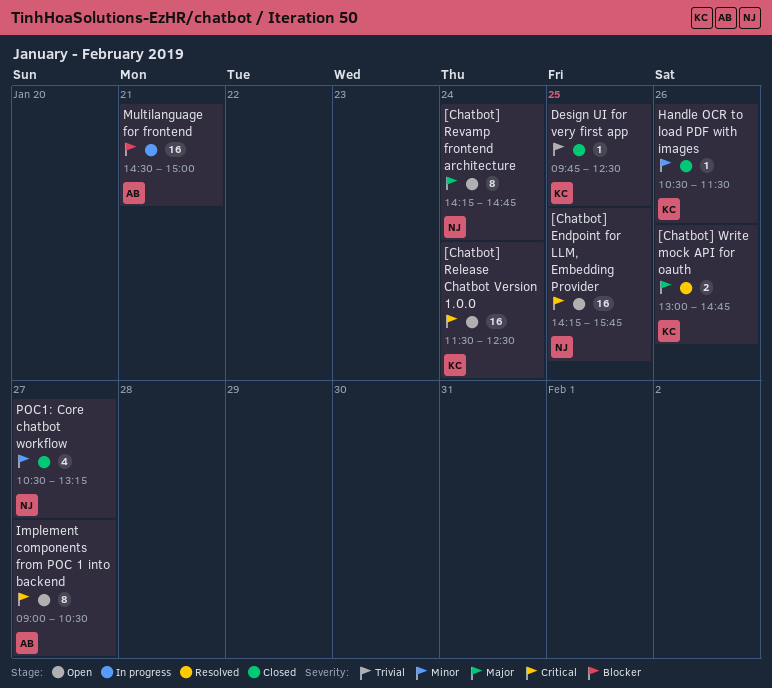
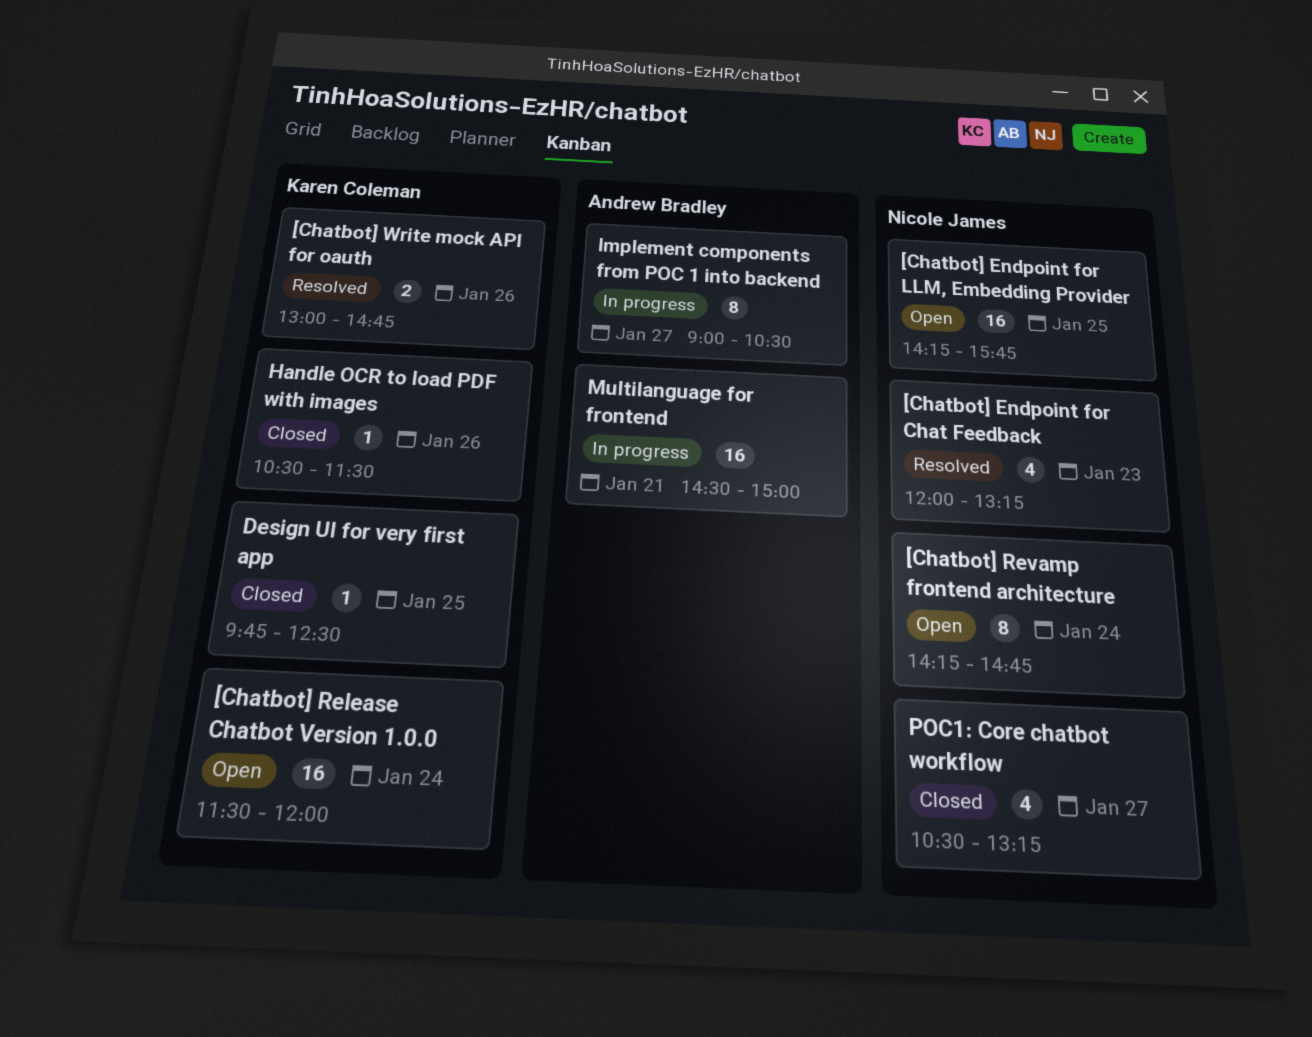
[Chatbot] Endpoint for Chat Feedback: none -> present
[Chatbot] Release Chatbot Version 1.0.0, ends: 12:30 -> 12:00
Implement components from POC 1 into backend, status: Open -> In progress

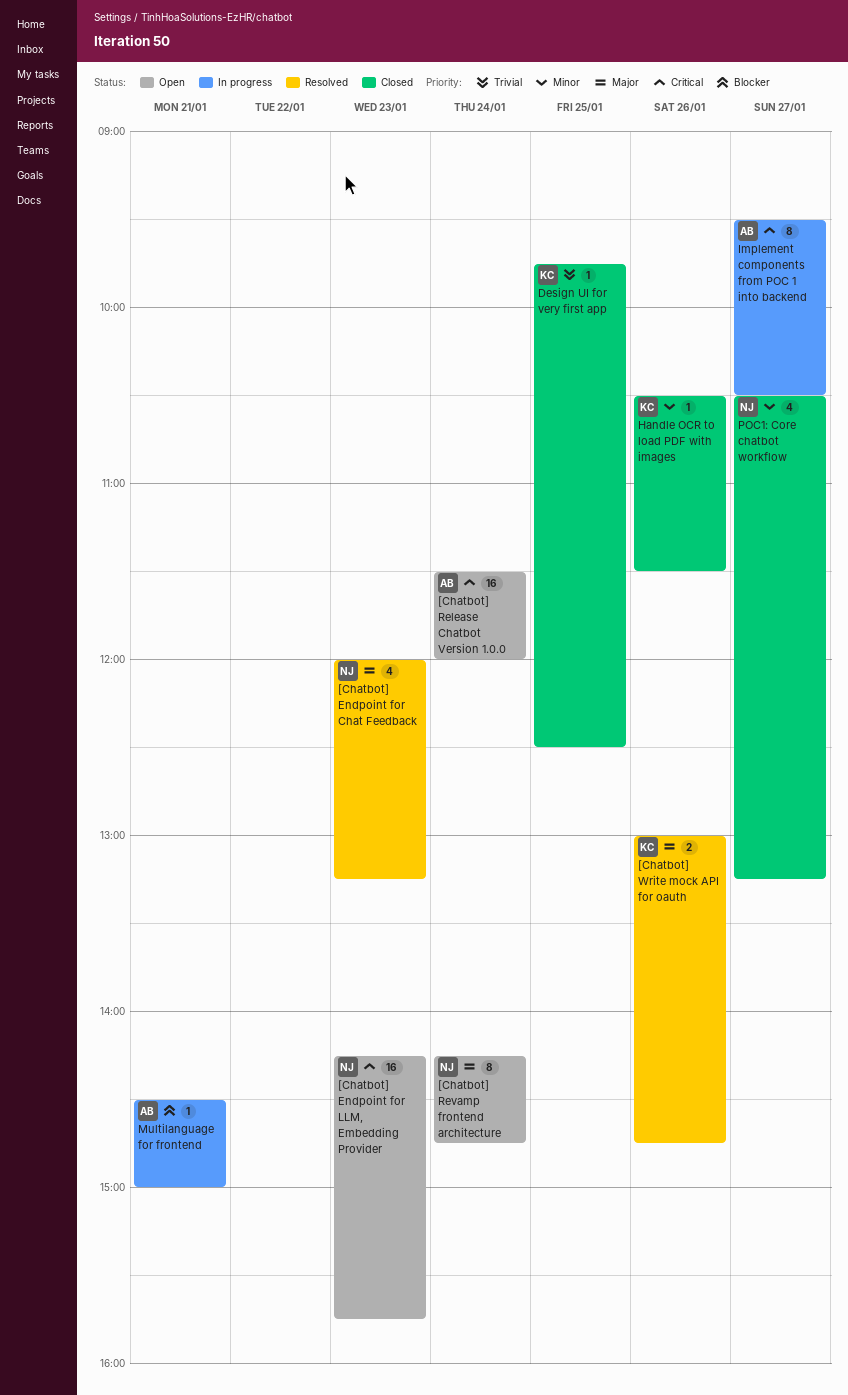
[Chatbot] Endpoint for LLM, Embedding Provider, day: Jan 25 -> Jan 23
[Chatbot] Release Chatbot Version 1.0.0, owner: Karen Coleman -> Andrew Bradley
Implement components from POC 1 into backend, begins: 09:00 -> 09:30
Multilanguage for frontend, estimate: 16 -> 1

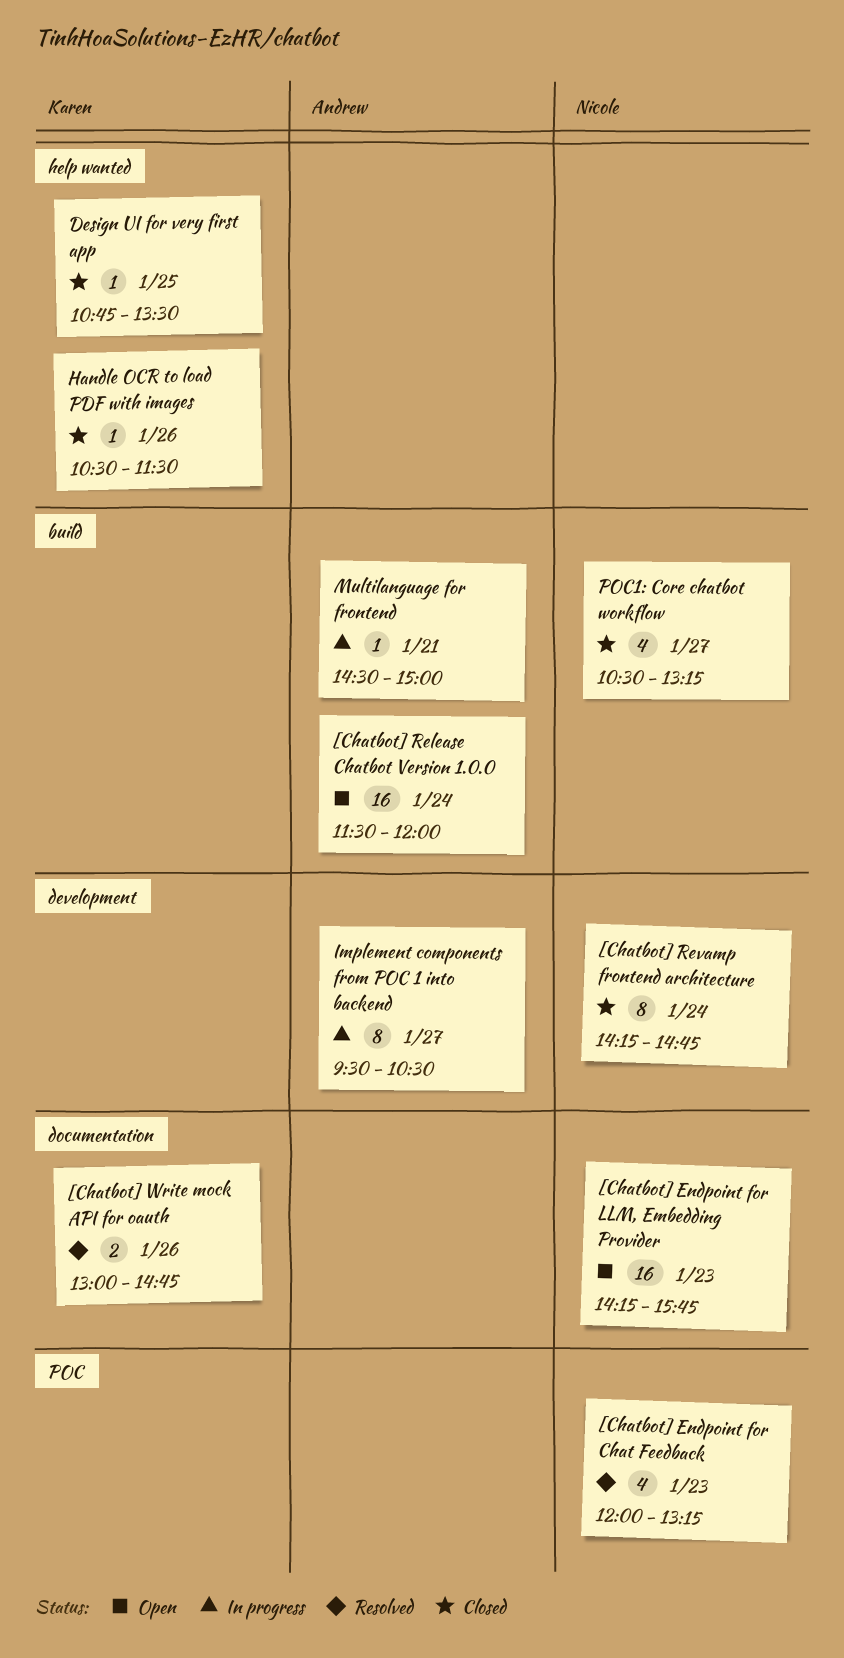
[Chatbot] Revamp frontend architecture, status: Open -> Closed
Design UI for very first app, begins: 09:45 -> 10:45
Design UI for very first app, ends: 12:30 -> 13:30

